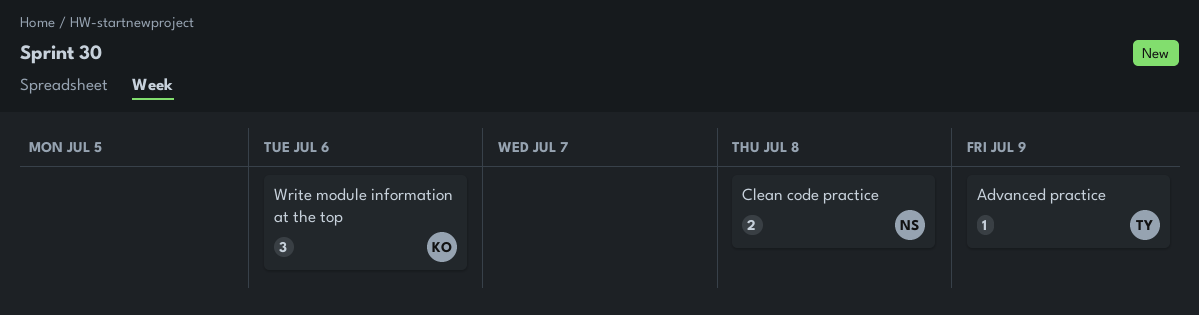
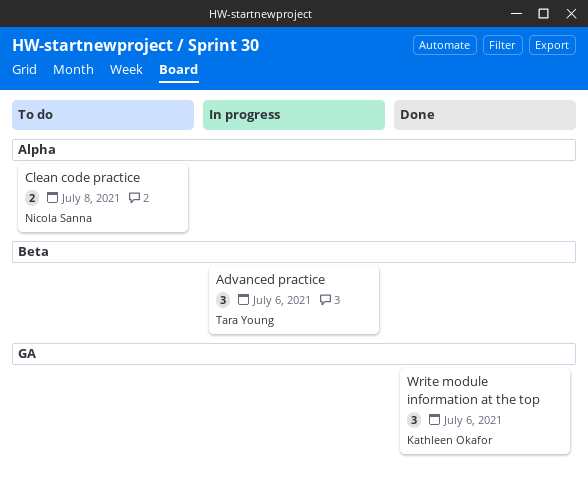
Advanced practice, estimate: 1 -> 3
Advanced practice, due: Jul 9 -> Jul 6

